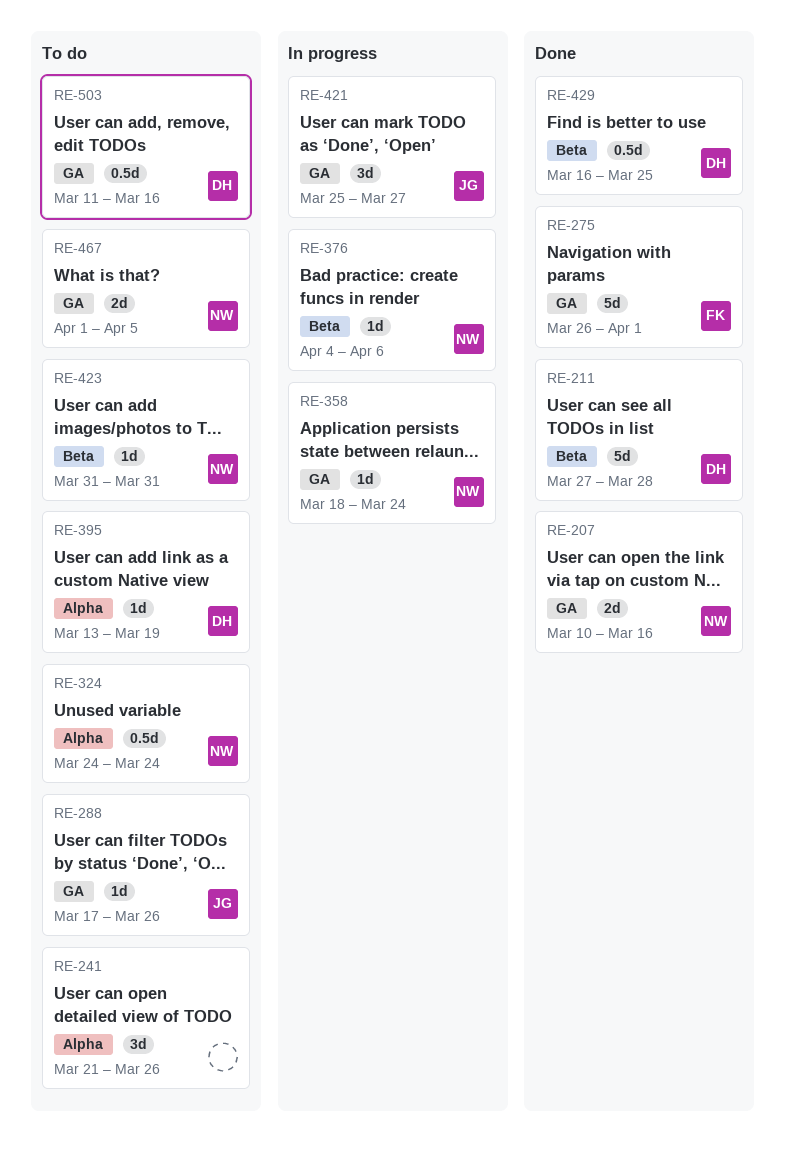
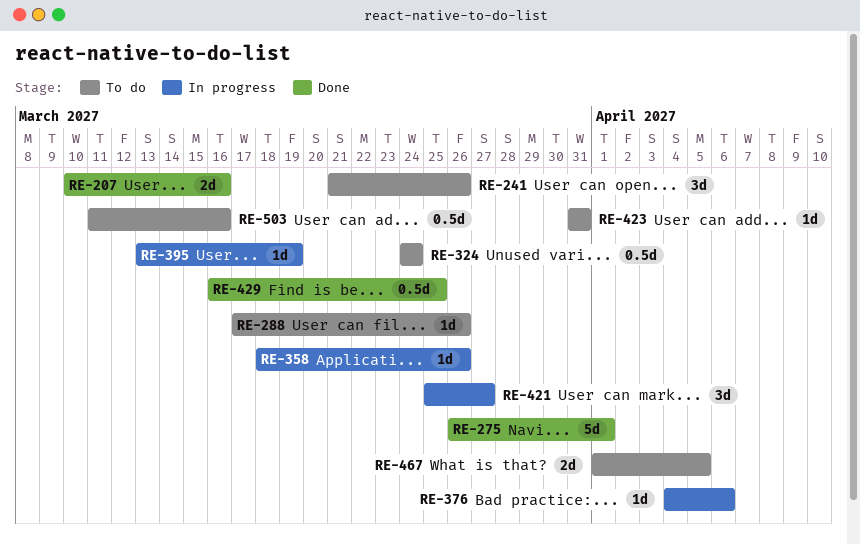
RE-211: present -> none
RE-358, due: Mar 24 -> Mar 26
RE-395, status: To do -> In progress

